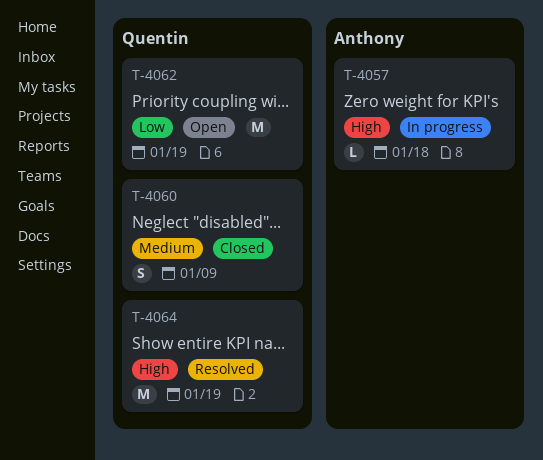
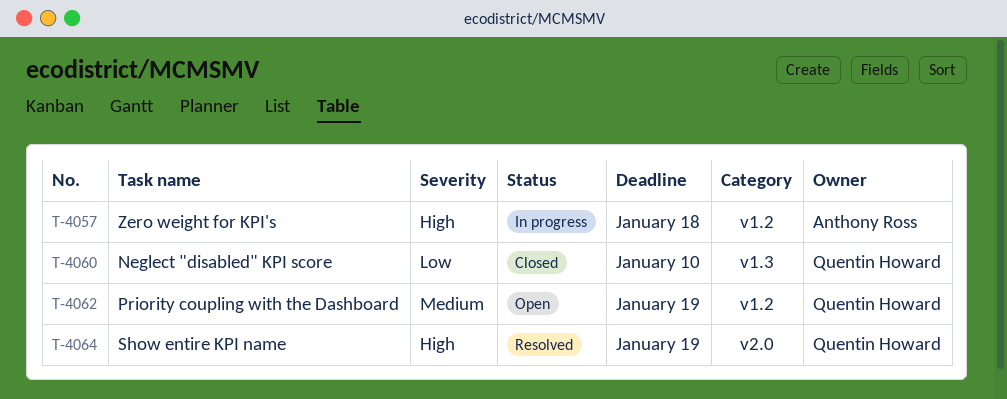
T-4060, priority: Medium -> Low
T-4060, due: Jan 9 -> Jan 10
T-4062, priority: Low -> Medium

